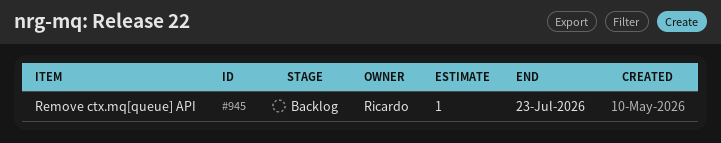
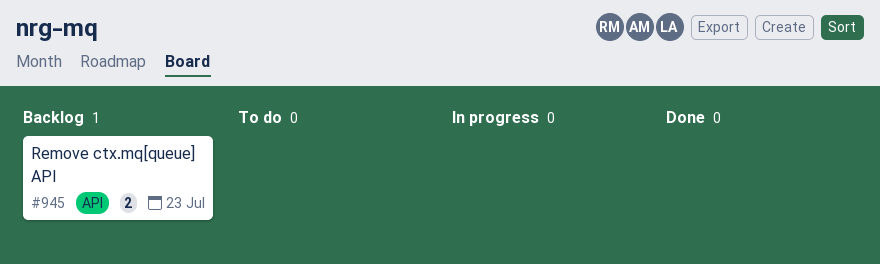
#945, estimate: 1 -> 2

